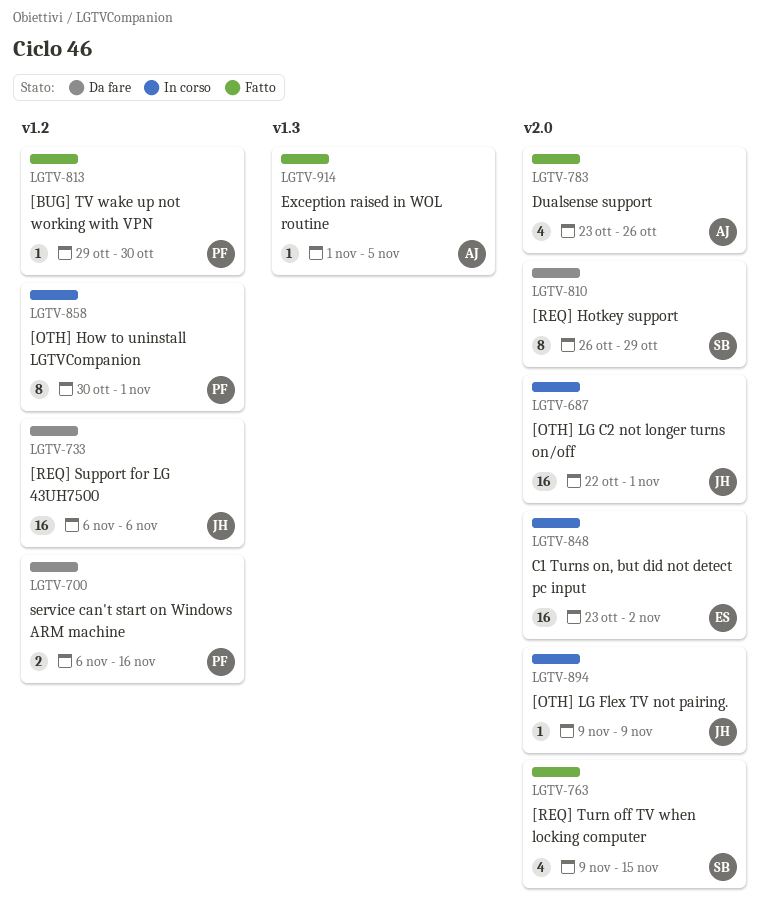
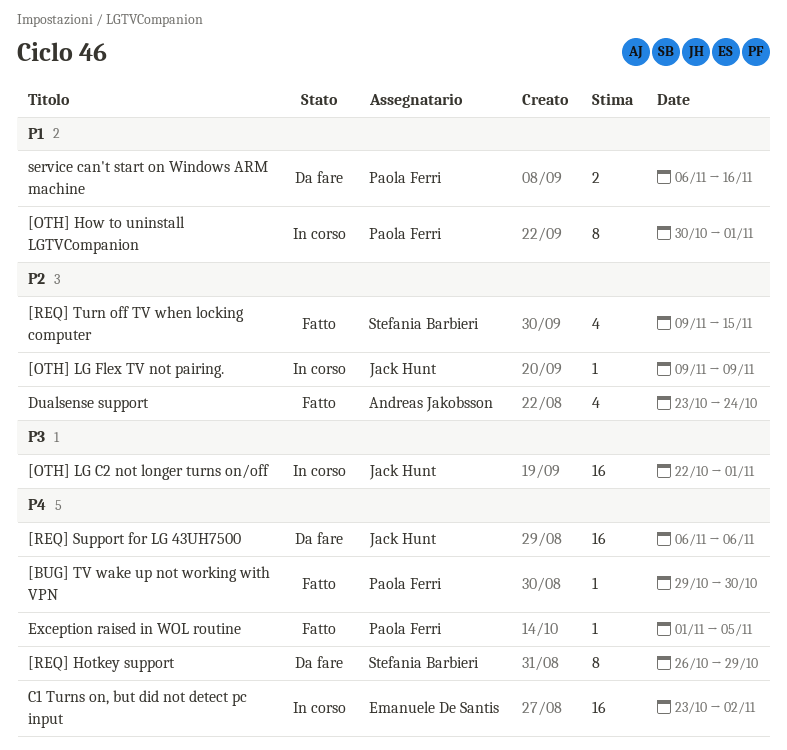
Dualsense support, due: Oct 26 -> Oct 24
Exception raised in WOL routine, owner: Andreas Jakobsson -> Paola Ferri

